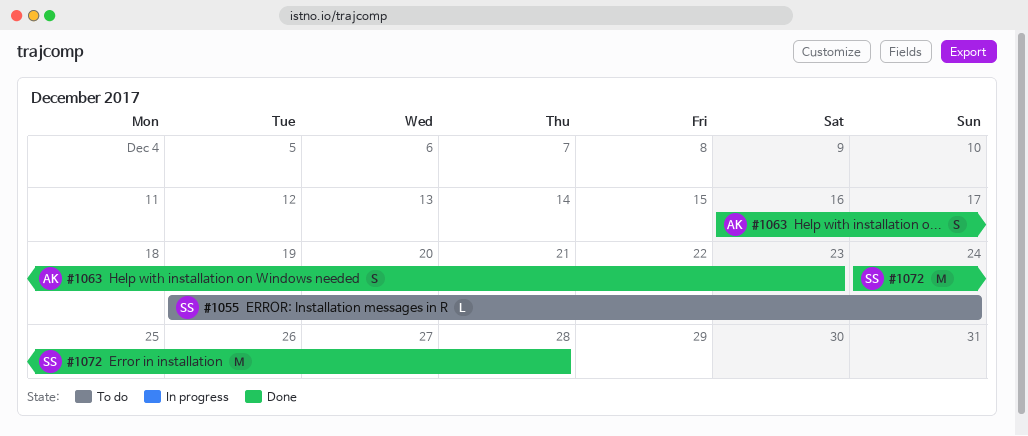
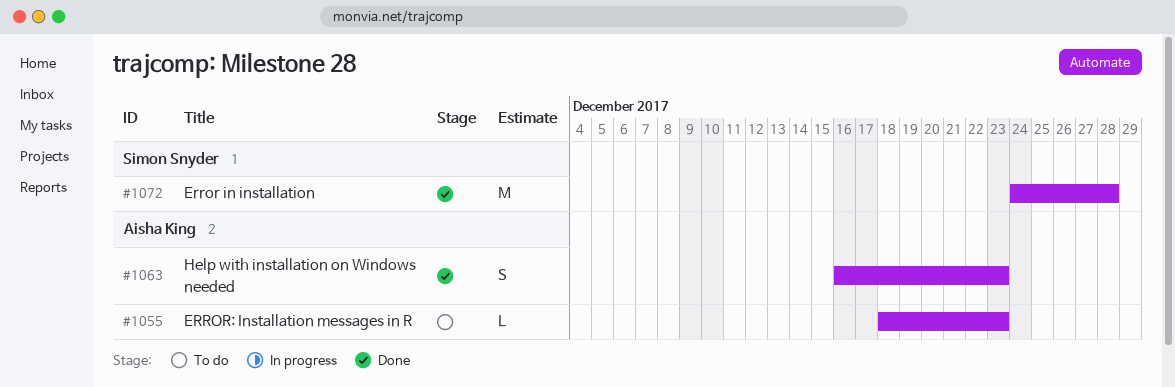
#1055, owner: Simon Snyder -> Aisha King
#1055, start: Dec 19 -> Dec 18
#1055, due: Dec 24 -> Dec 23

